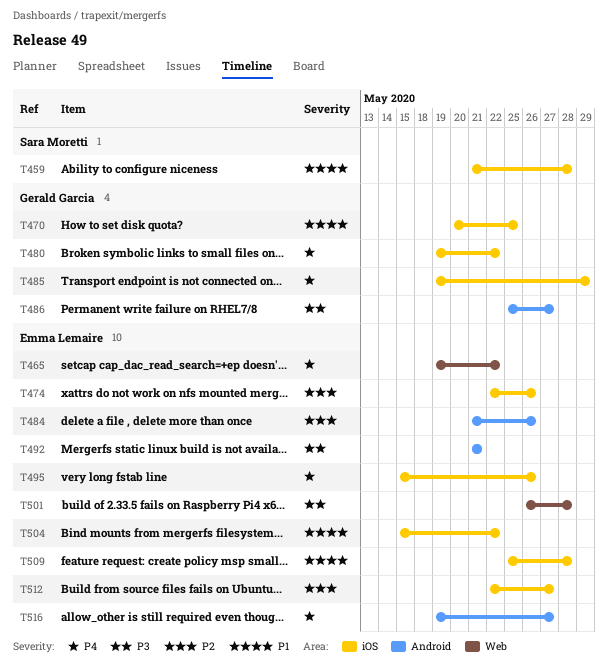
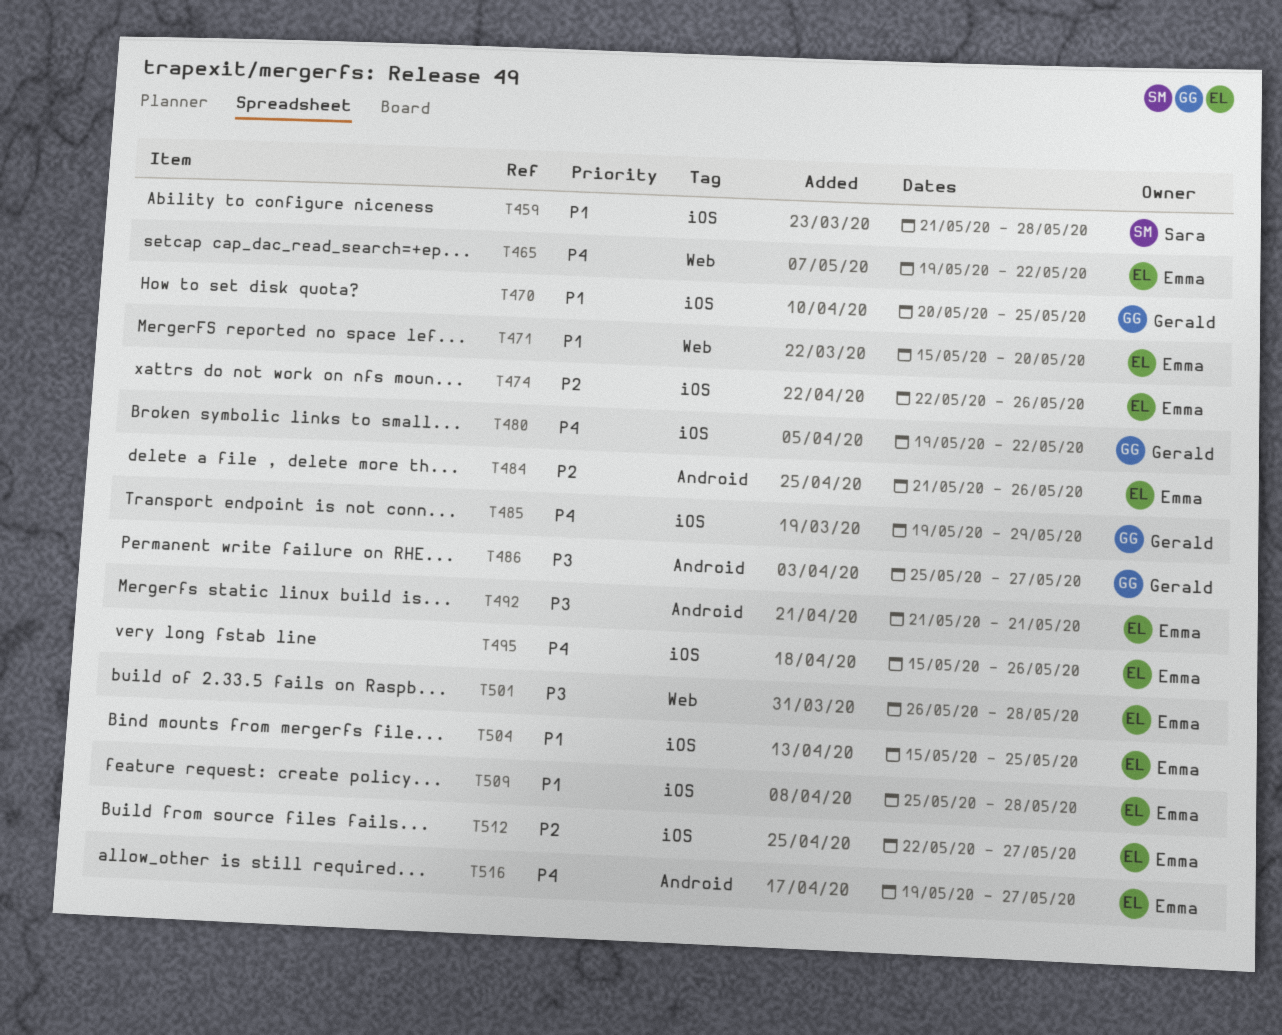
T471: none -> present
T504, due: May 22 -> May 25

